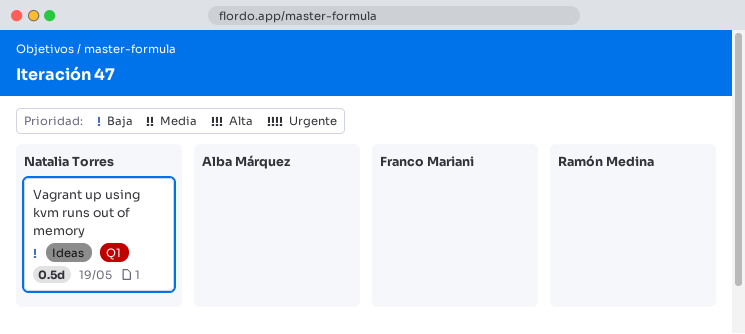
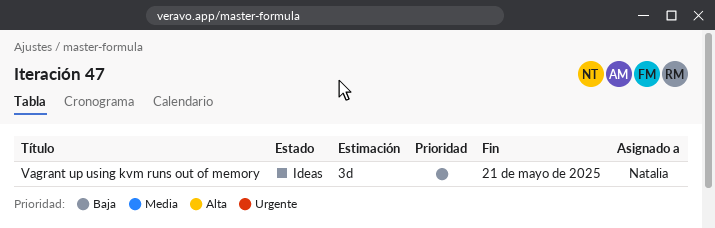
Vagrant up using kvm runs out of memory, estimate: 0.5d -> 3d
Vagrant up using kvm runs out of memory, due: May 19 -> May 21

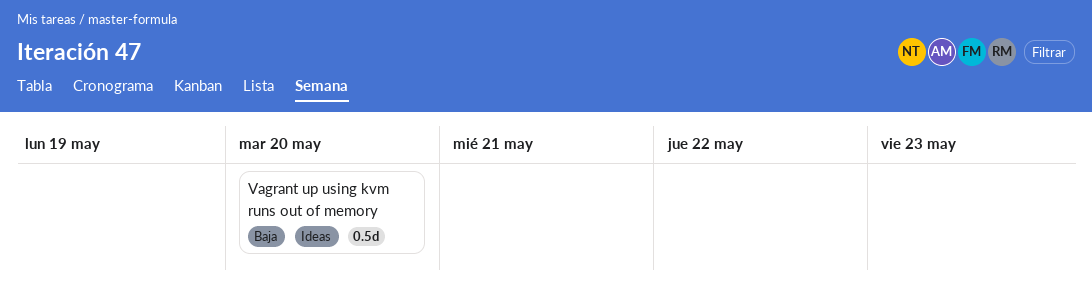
Vagrant up using kvm runs out of memory, estimate: 3d -> 0.5d
Vagrant up using kvm runs out of memory, due: May 21 -> May 20

